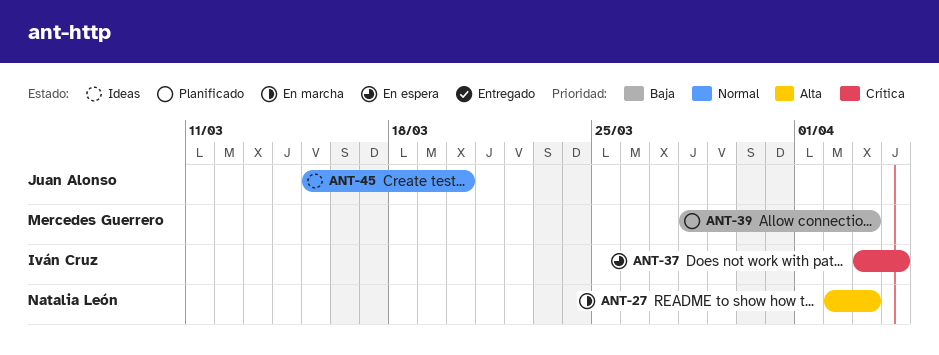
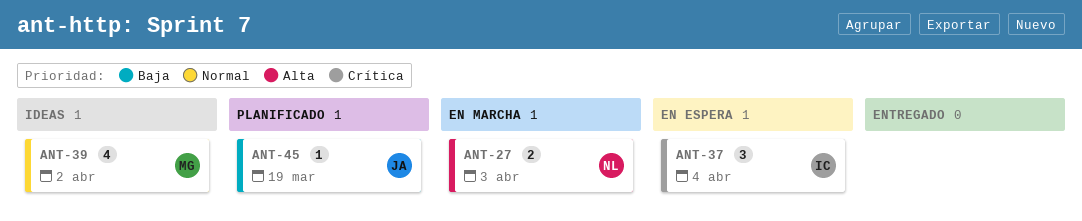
ANT-39, status: Planificado -> Ideas
ANT-39, priority: Baja -> Normal
ANT-39, due: Apr 3 -> Apr 2
ANT-45, status: Ideas -> Planificado
ANT-45, priority: Normal -> Baja
ANT-45, due: Mar 20 -> Mar 19

